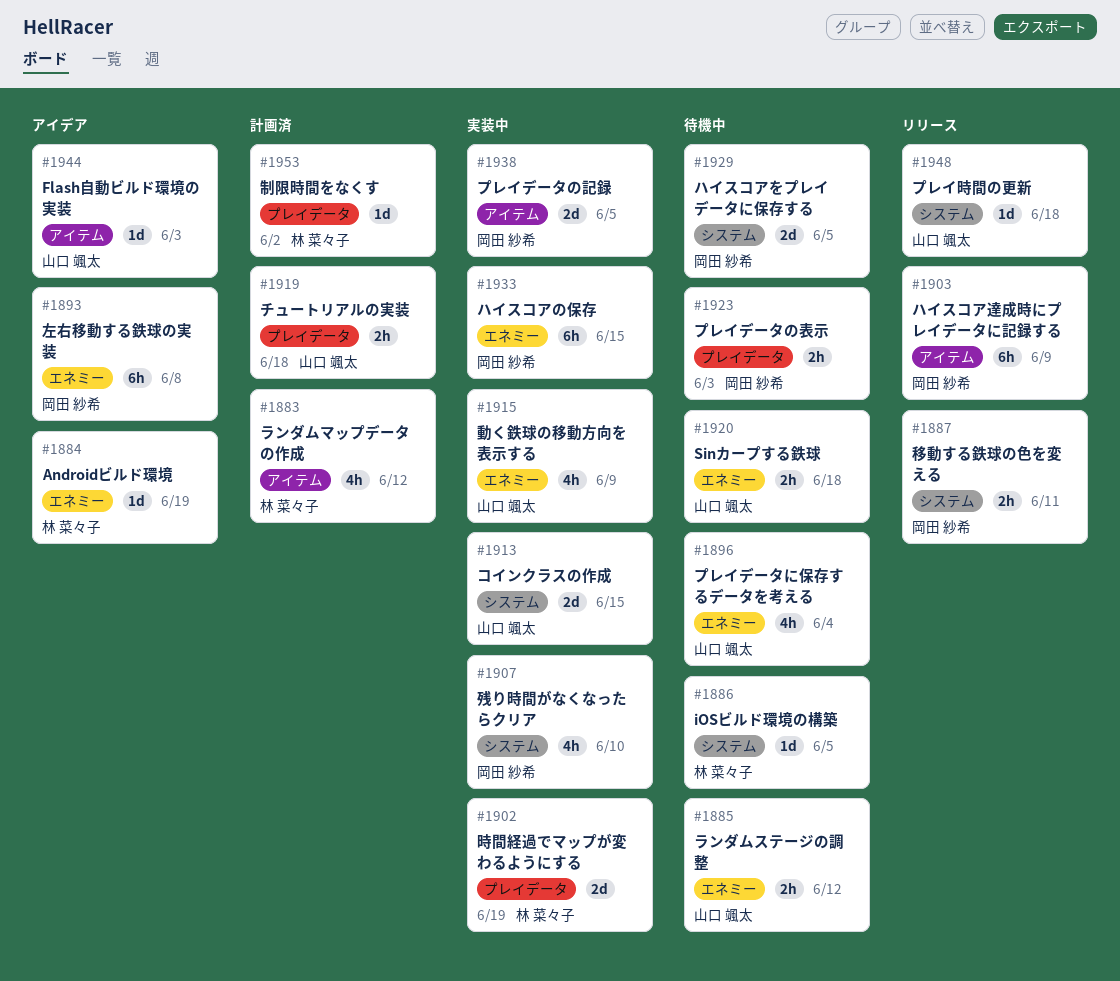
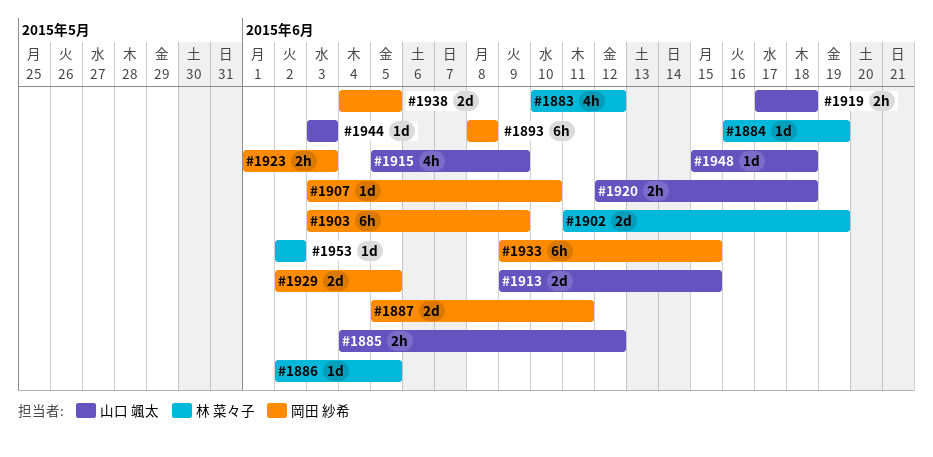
#1887, estimate: 2h -> 2d
#1896: present -> none
#1907, estimate: 4h -> 1d

